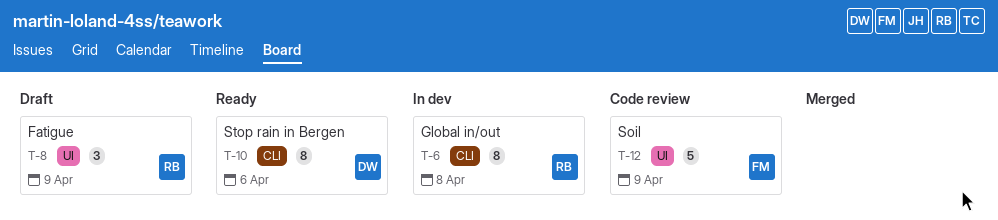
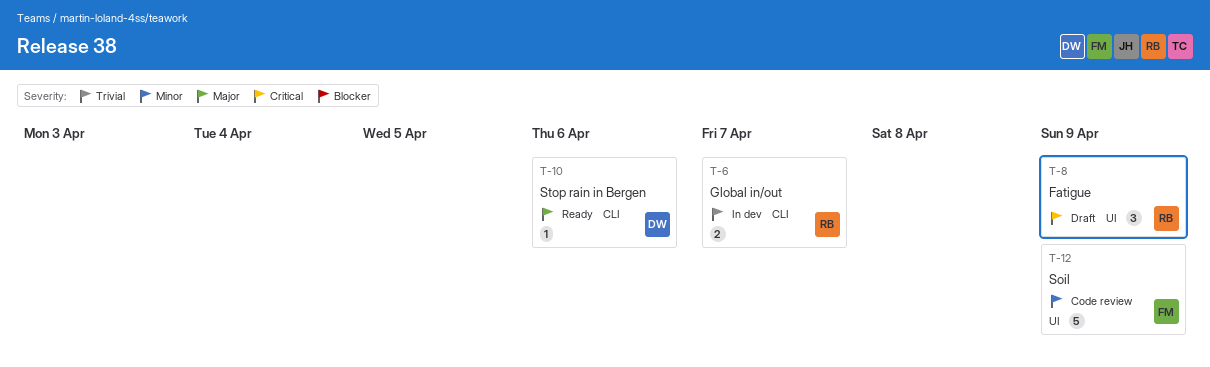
T-6, estimate: 8 -> 2
T-6, due: Apr 8 -> Apr 7
T-10, estimate: 8 -> 1

